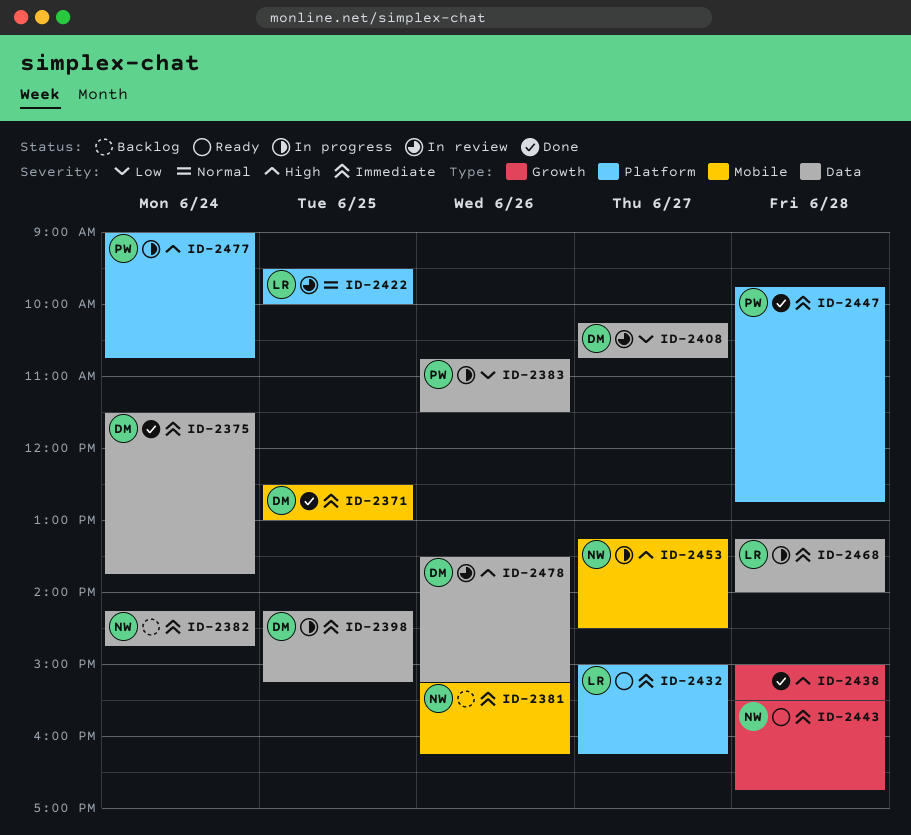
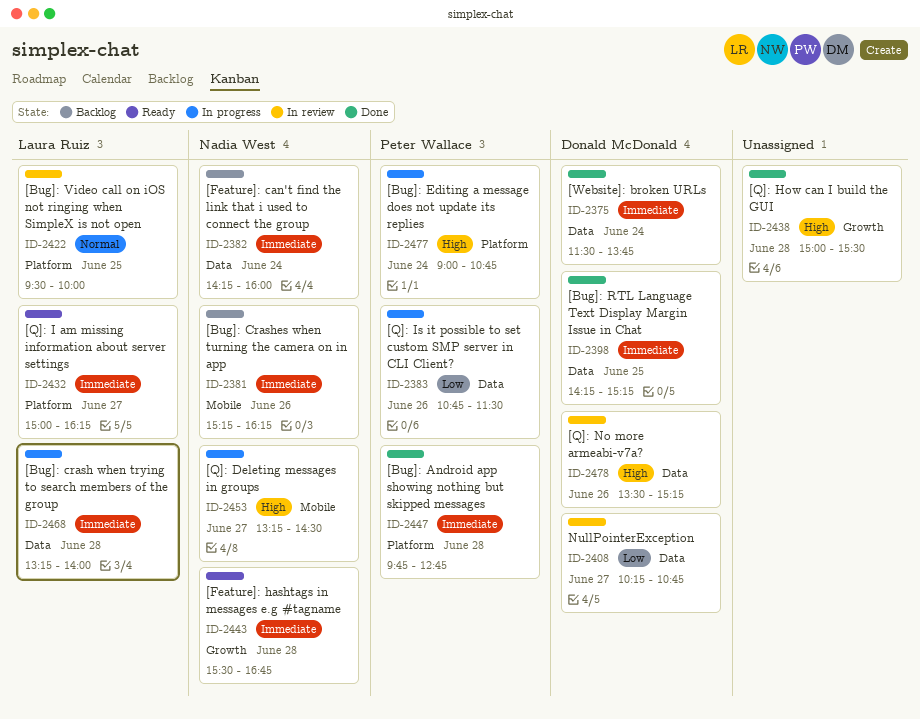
ID-2371: present -> none
ID-2382, ends: 14:45 -> 16:00
ID-2398, status: In progress -> Done

